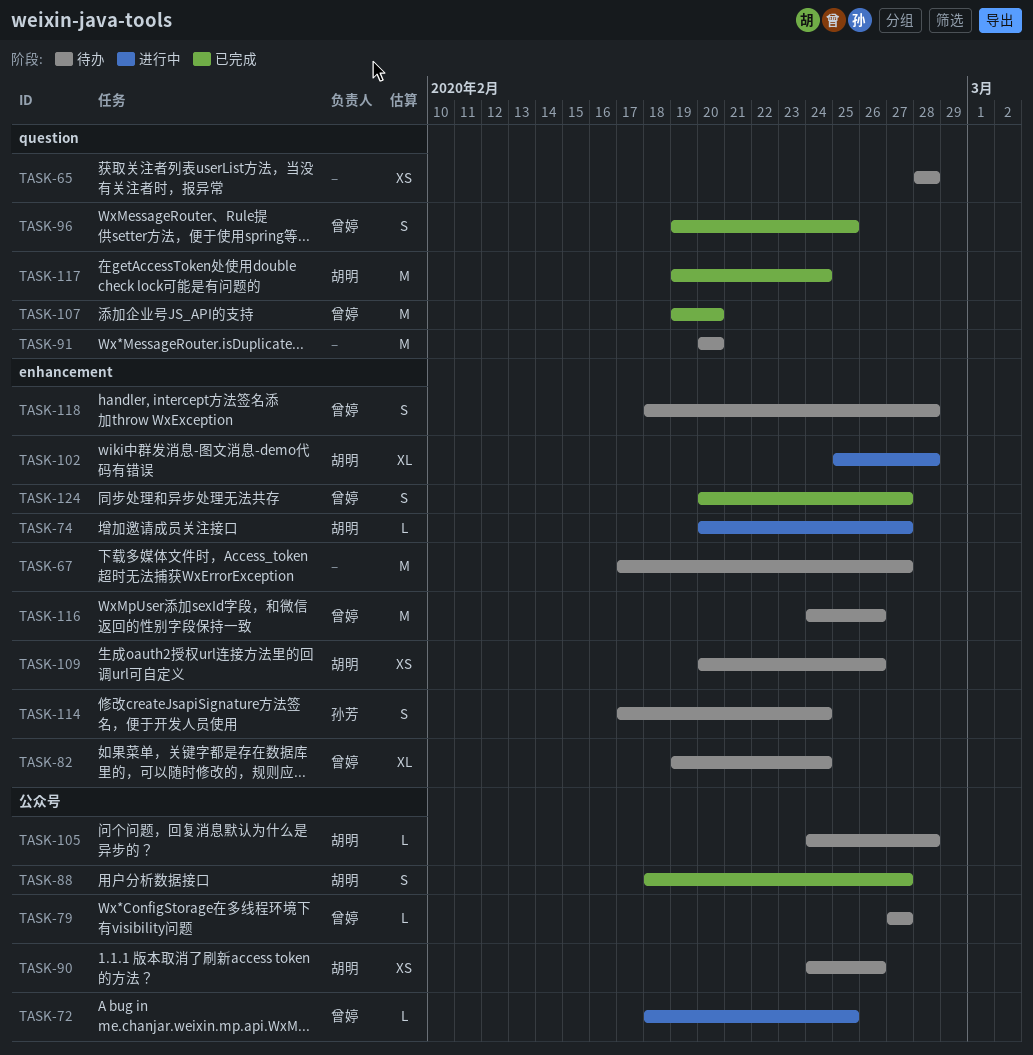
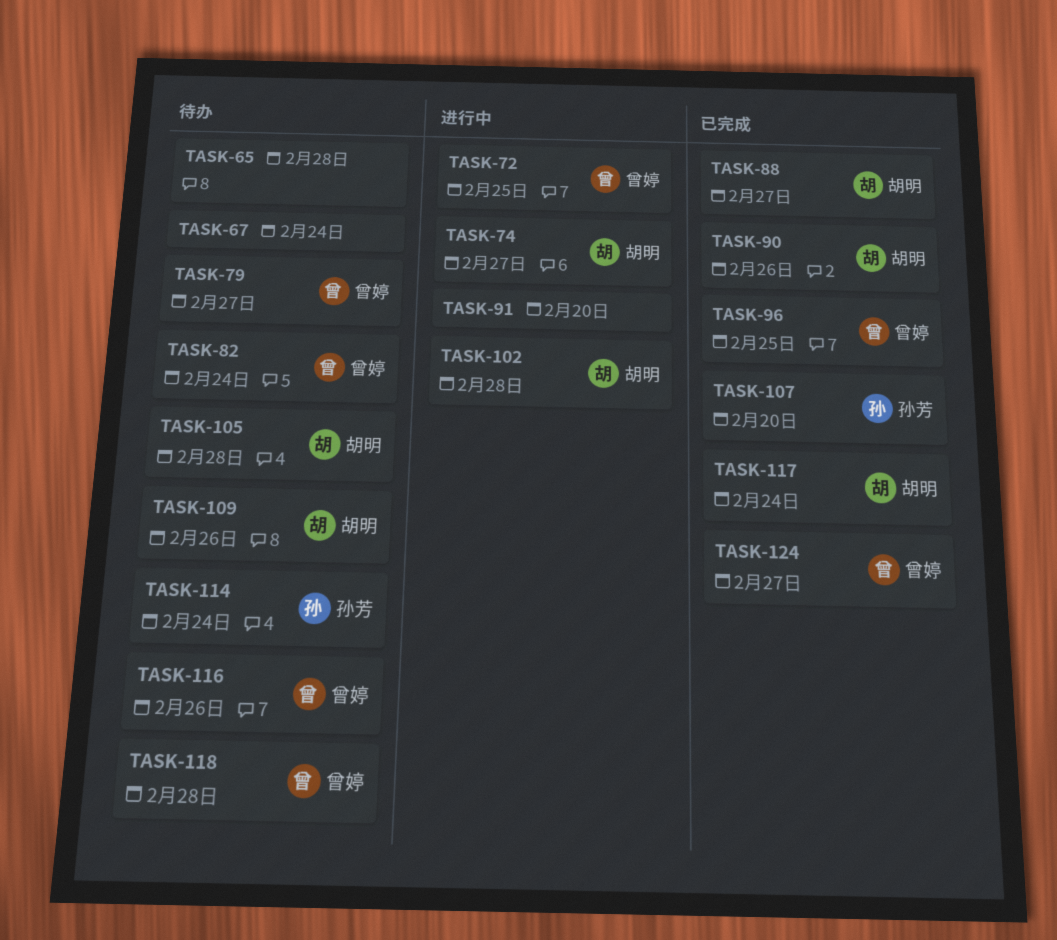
TASK-67, due: Feb 27 -> Feb 24
TASK-90, status: 待办 -> 已完成
TASK-91, status: 待办 -> 进行中
TASK-107, owner: 曾婷 -> 孙芳

